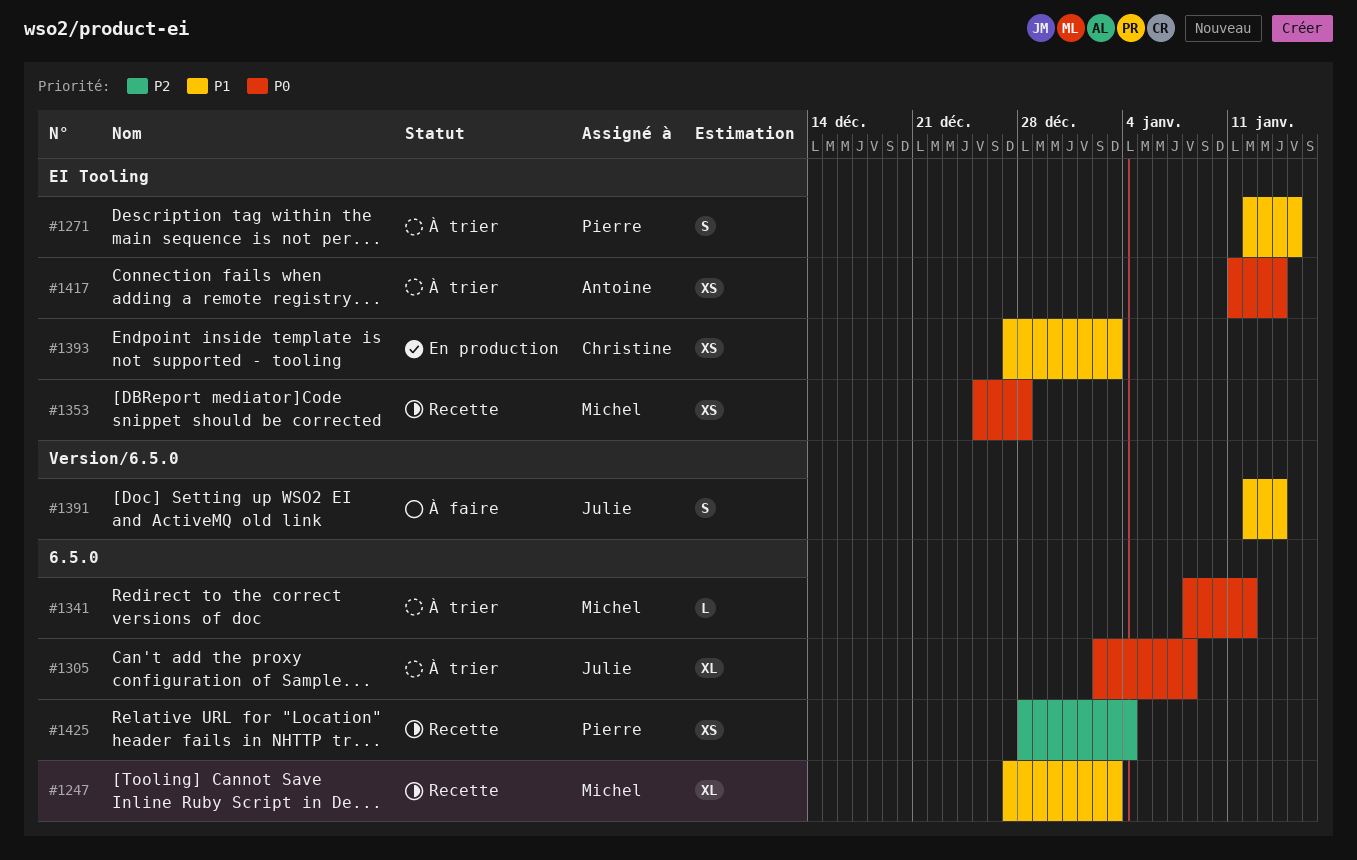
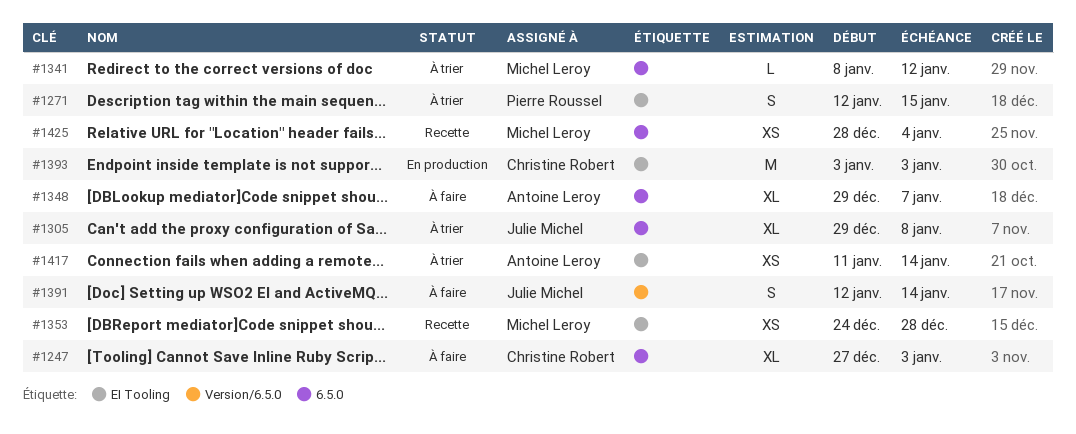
#1247, status: Recette -> À faire
#1247, owner: Michel Leroy -> Christine Robert
#1305, start: Jan 2 -> Dec 29
#1348: none -> present
#1353, start: Dec 25 -> Dec 24
#1393, estimate: XS -> M
#1393, start: Dec 27 -> Jan 3
#1425, owner: Pierre Roussel -> Michel Leroy

